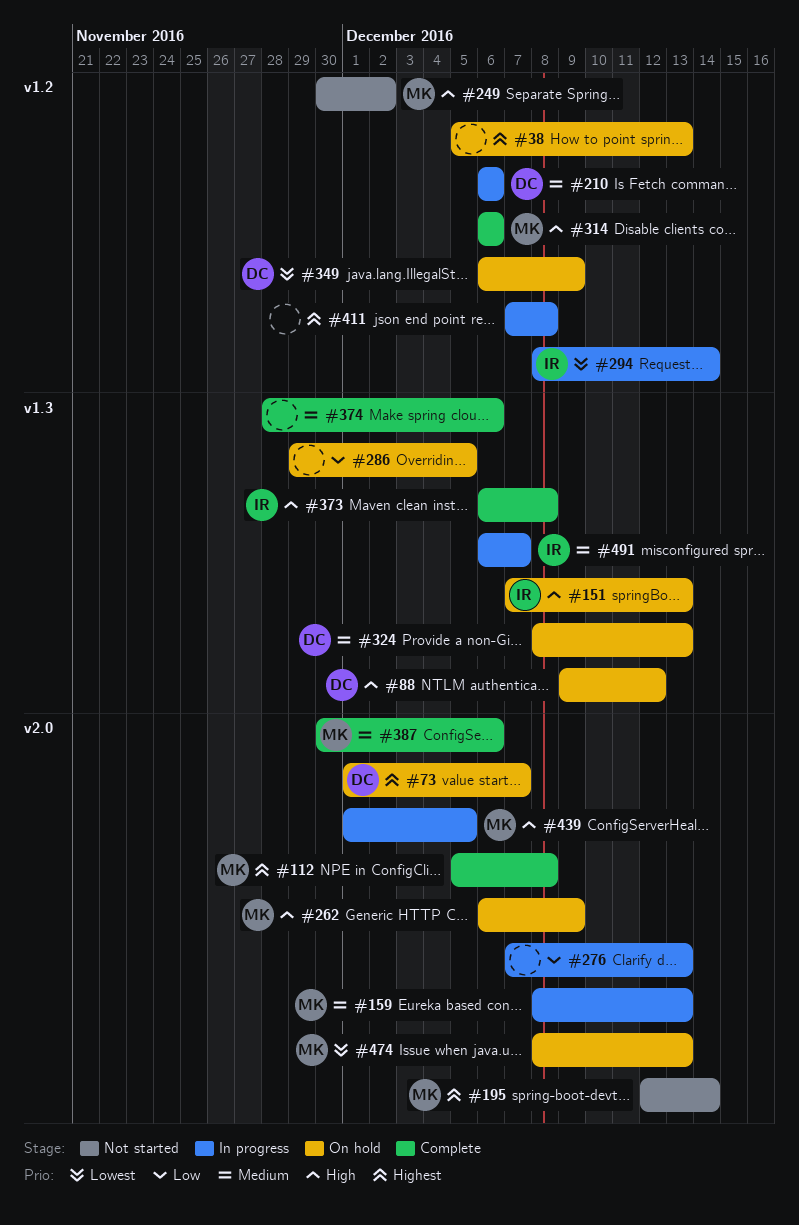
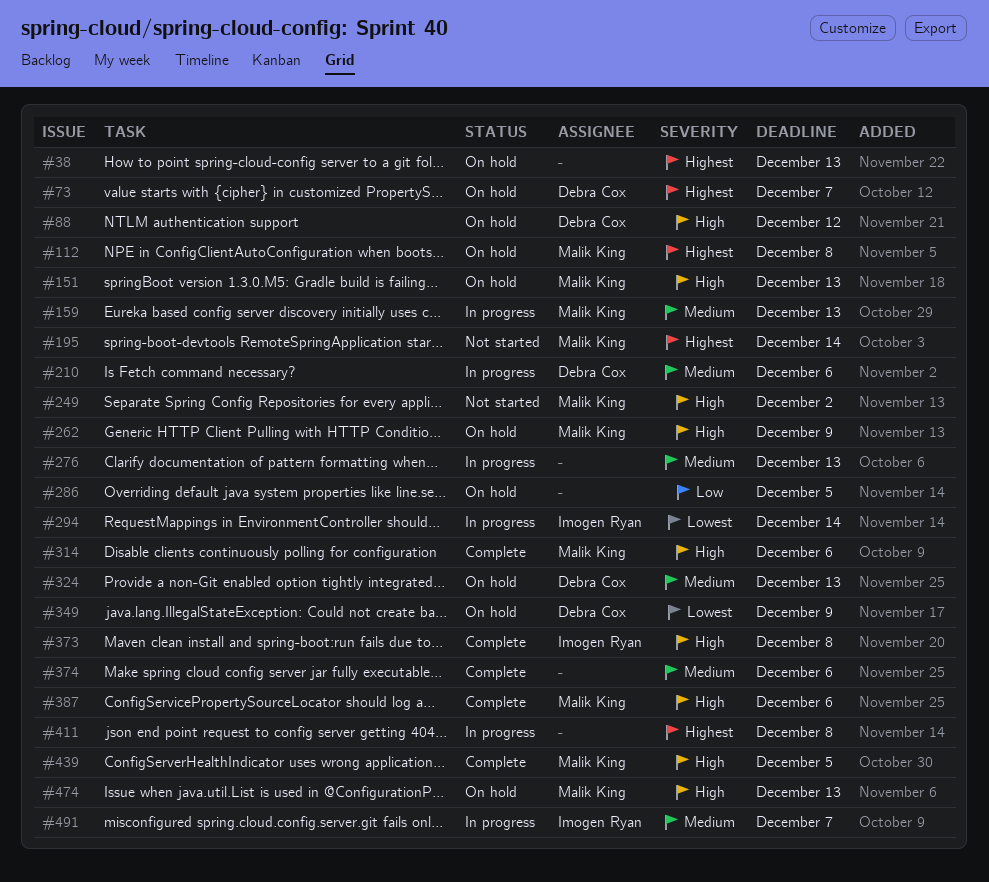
#112, status: Complete -> On hold
#151, owner: Imogen Ryan -> Malik King
#276, priority: Low -> Medium
#387, priority: Medium -> High
#439, status: In progress -> Complete
#474, priority: Lowest -> High

